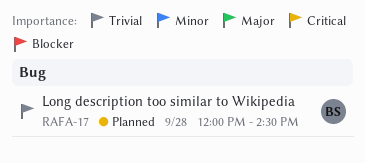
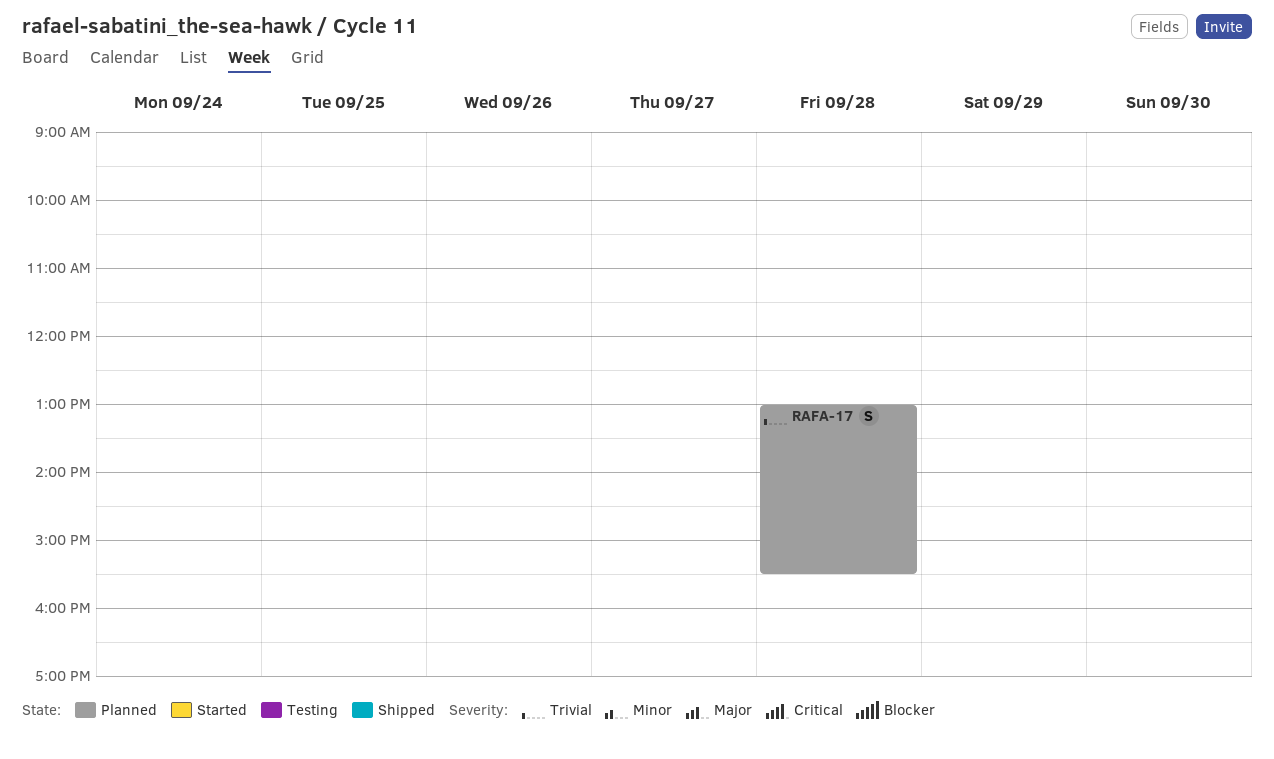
RAFA-17, begins: 12:00 -> 13:00
RAFA-17, ends: 14:30 -> 15:30

